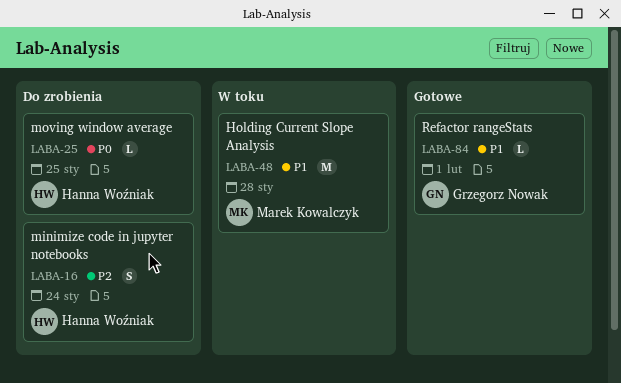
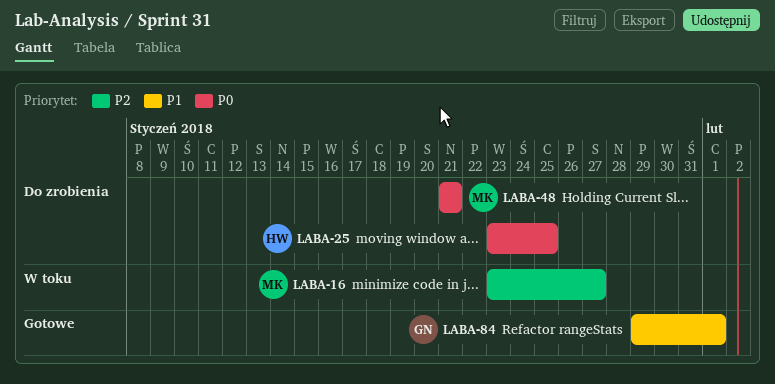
LABA-16, status: Do zrobienia -> W toku
LABA-16, owner: Hanna Woźniak -> Marek Kowalczyk
LABA-16, due: Jan 24 -> Jan 27
LABA-48, status: W toku -> Do zrobienia
LABA-48, priority: P1 -> P0
LABA-48, due: Jan 28 -> Jan 21

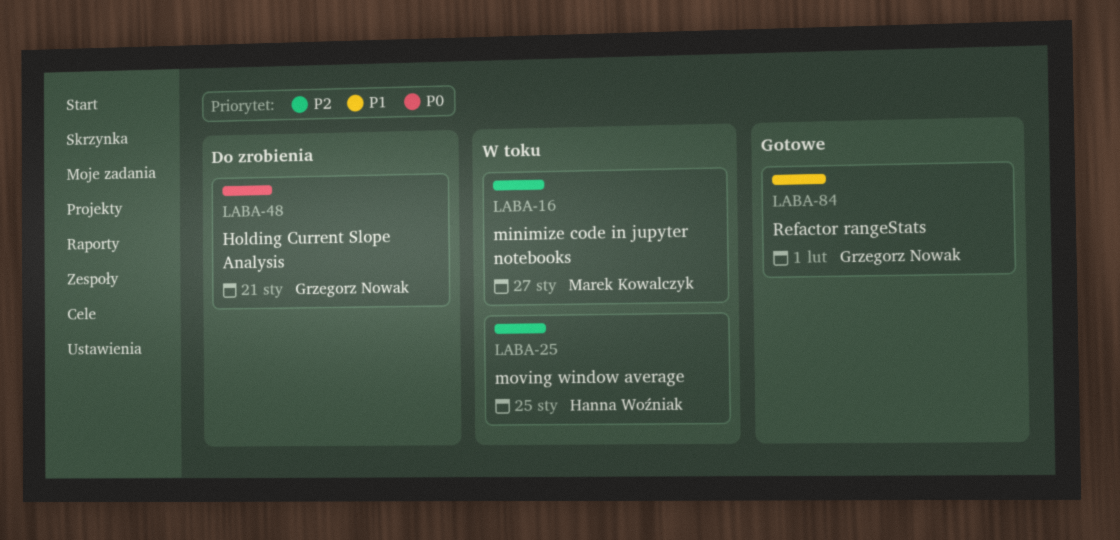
LABA-25, status: Do zrobienia -> W toku
LABA-25, priority: P0 -> P2
LABA-48, owner: Marek Kowalczyk -> Grzegorz Nowak

